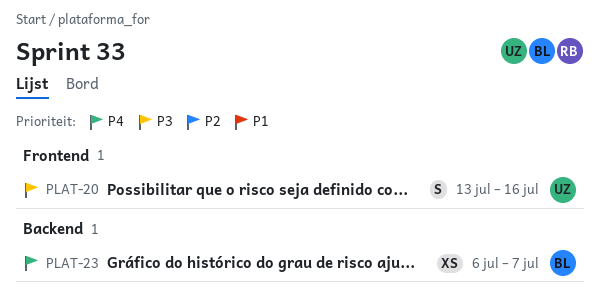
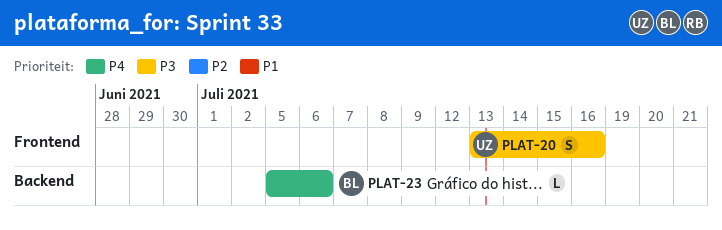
PLAT-23, estimate: XS -> L
PLAT-23, start: Jul 6 -> Jul 5
PLAT-23, due: Jul 7 -> Jul 6

